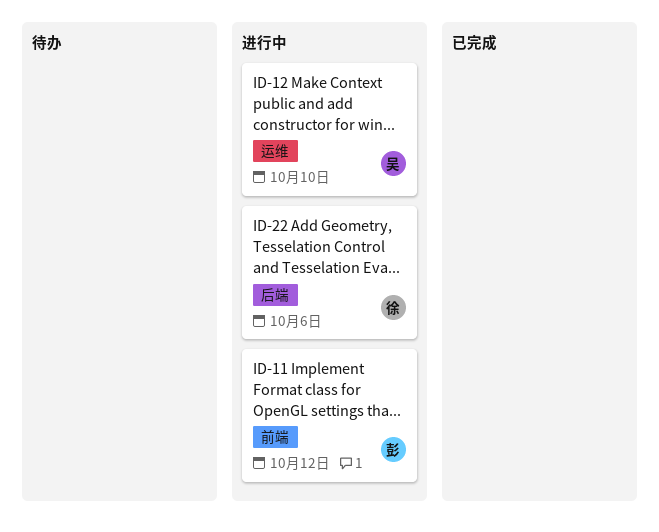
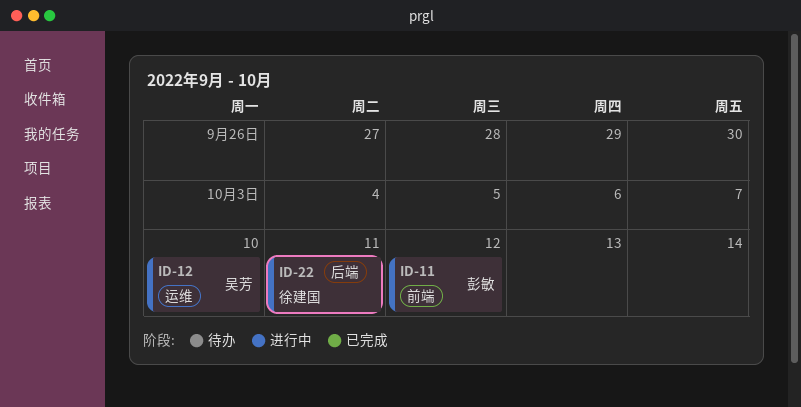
ID-22, due: Oct 6 -> Oct 11

